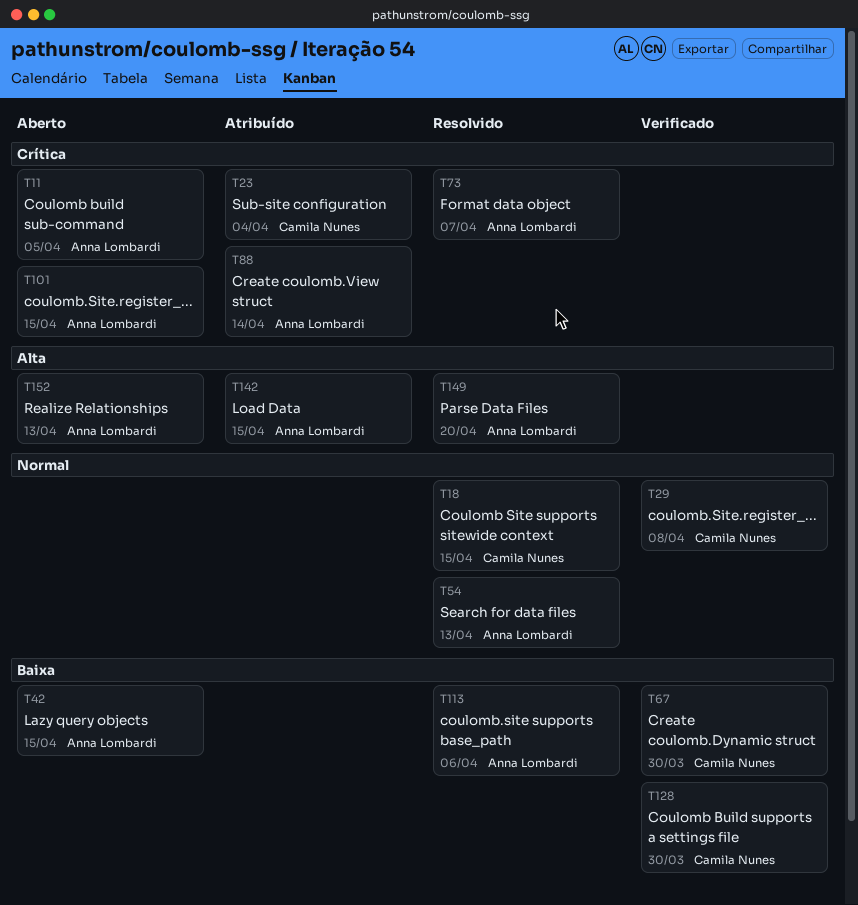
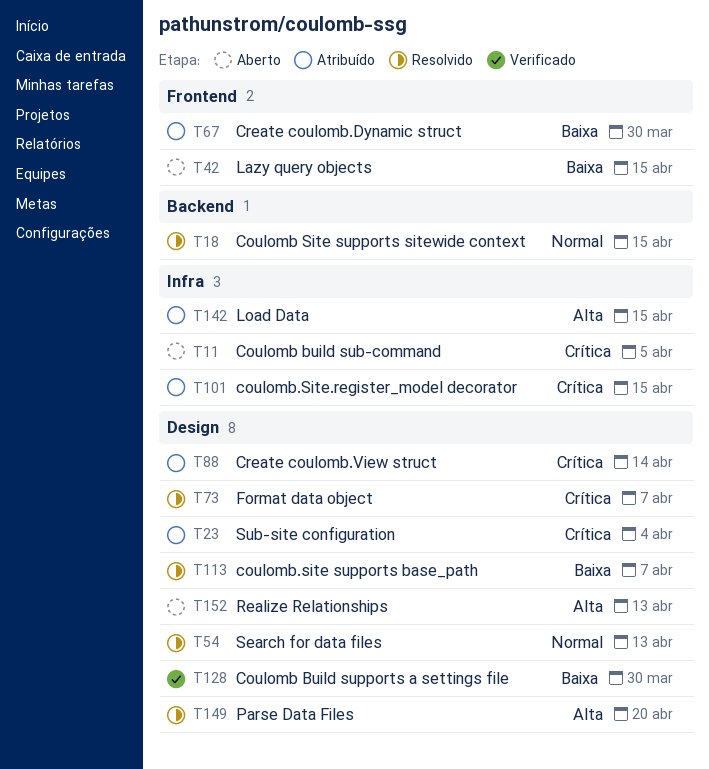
T29: present -> none
T67, status: Verificado -> Atribuído
T101, status: Aberto -> Atribuído
T113, due: Apr 6 -> Apr 7

